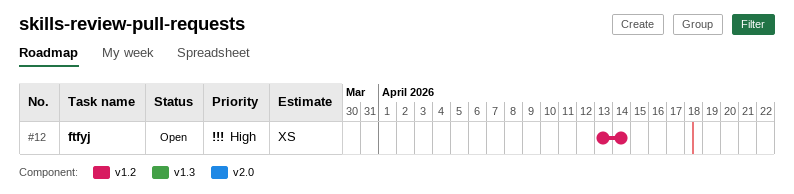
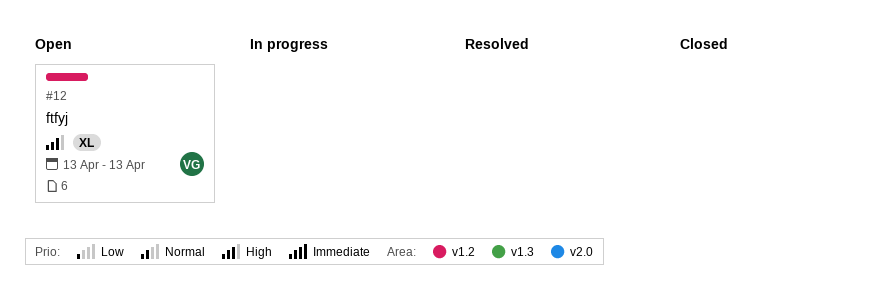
#12, estimate: XS -> XL
#12, due: Apr 14 -> Apr 13

